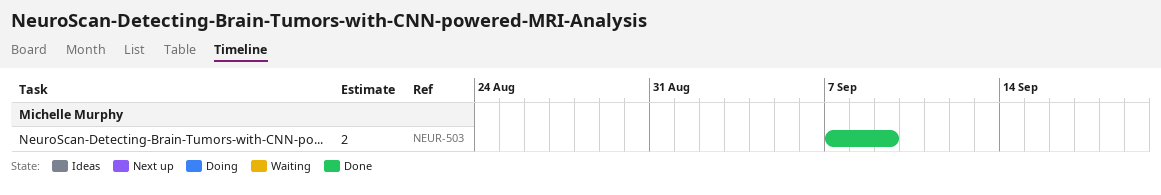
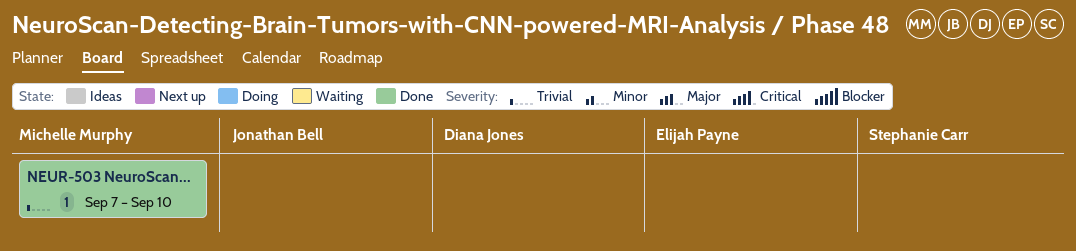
NEUR-503, estimate: 2 -> 1
NEUR-503, due: Sep 9 -> Sep 10

